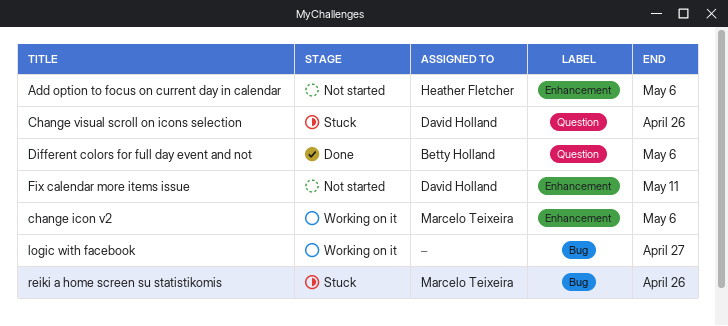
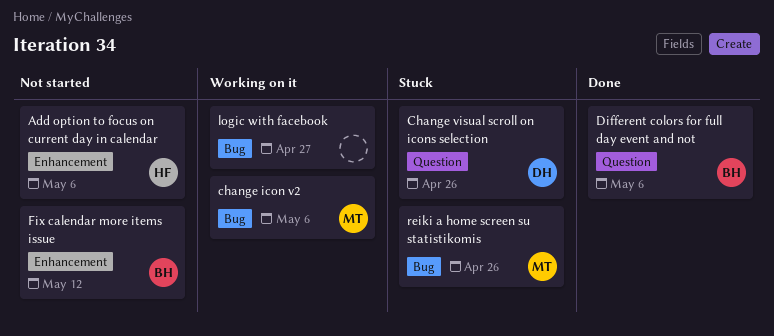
change icon v2, label: Enhancement -> Bug
Fix calendar more items issue, owner: David Holland -> Betty Holland
Fix calendar more items issue, due: May 11 -> May 12

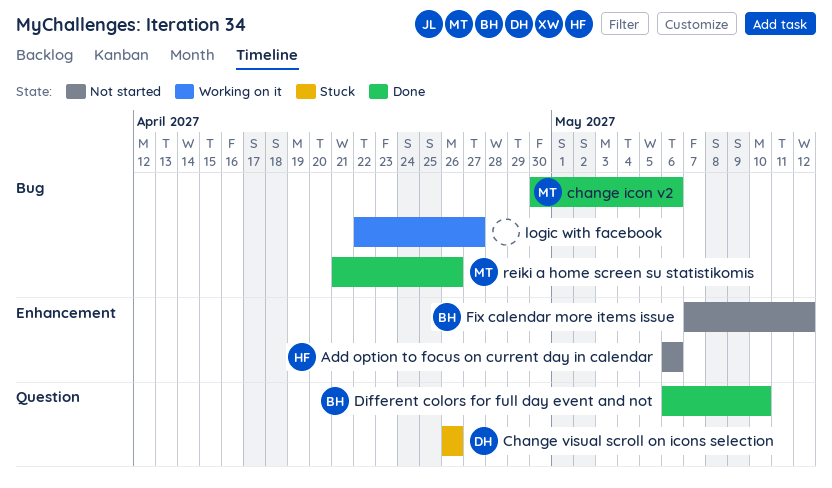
change icon v2, status: Working on it -> Done
Different colors for full day event and not, due: May 6 -> May 10
reiki a home screen su statistikomis, status: Stuck -> Done

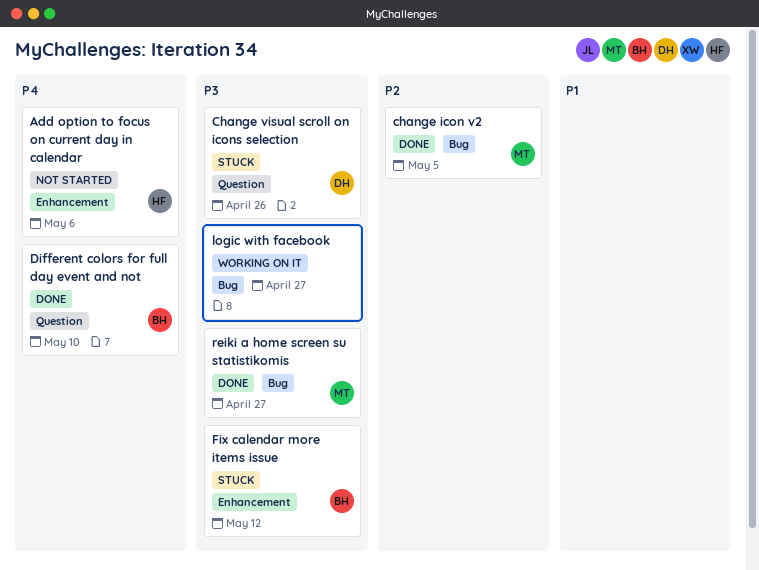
change icon v2, due: May 6 -> May 5
Fix calendar more items issue, status: Not started -> Stuck
reiki a home screen su statistikomis, due: Apr 26 -> Apr 27

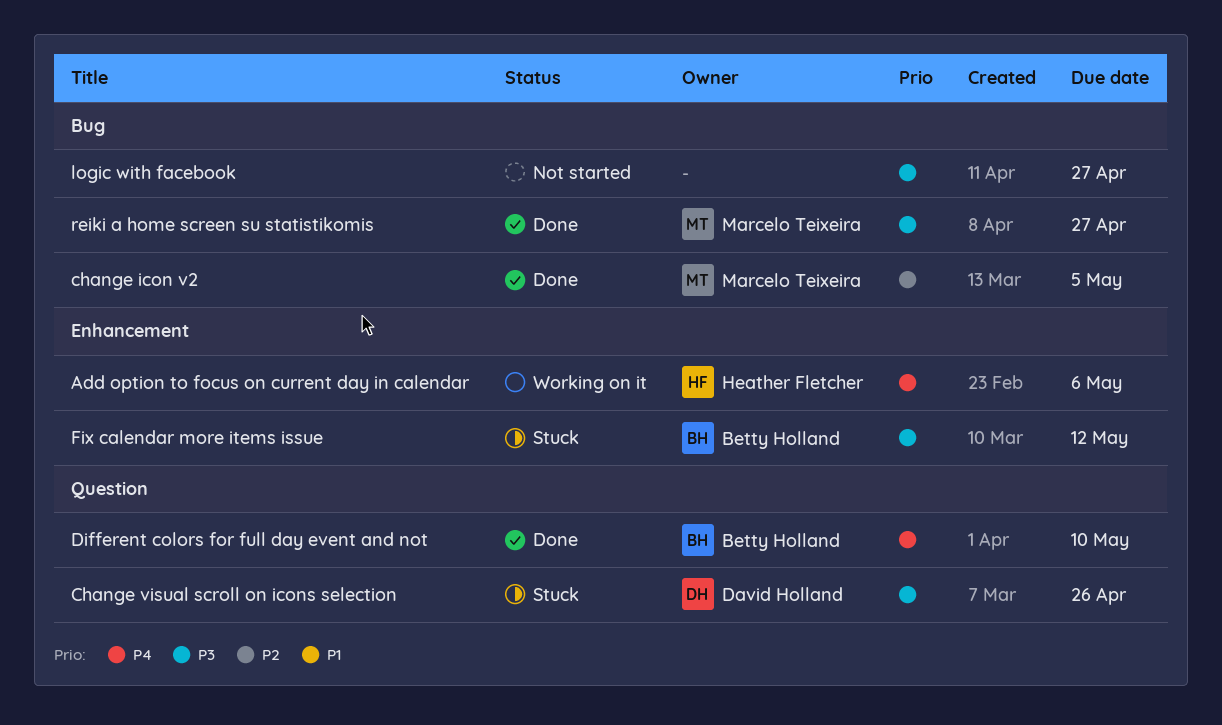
Add option to focus on current day in calendar, status: Not started -> Working on it
logic with facebook, status: Working on it -> Not started

